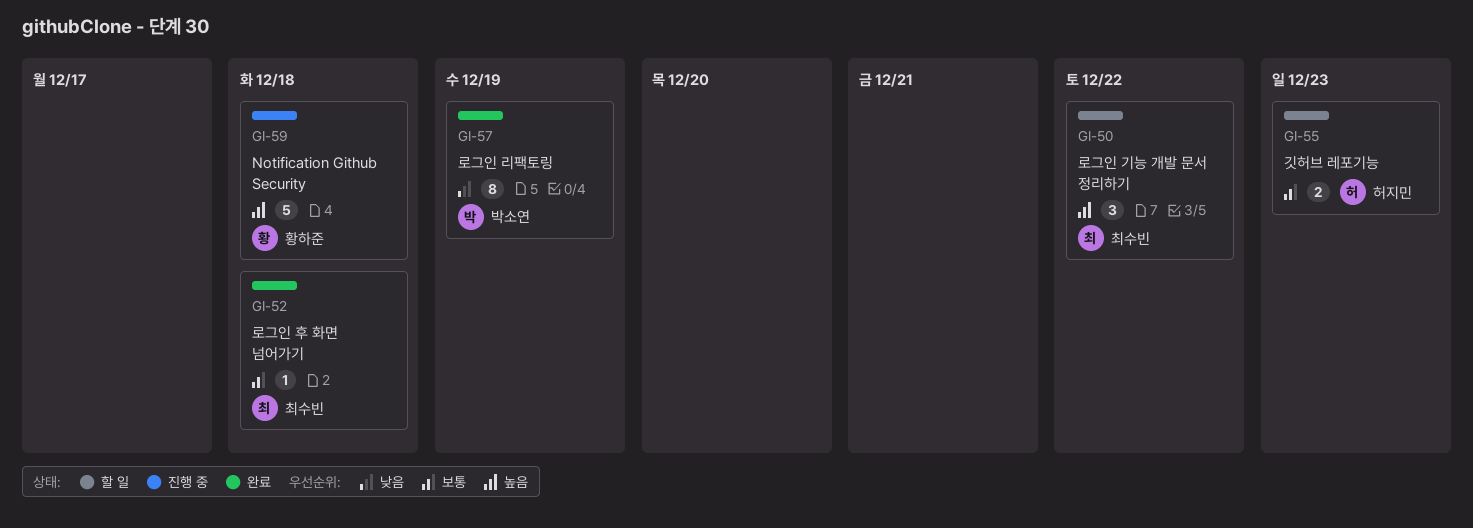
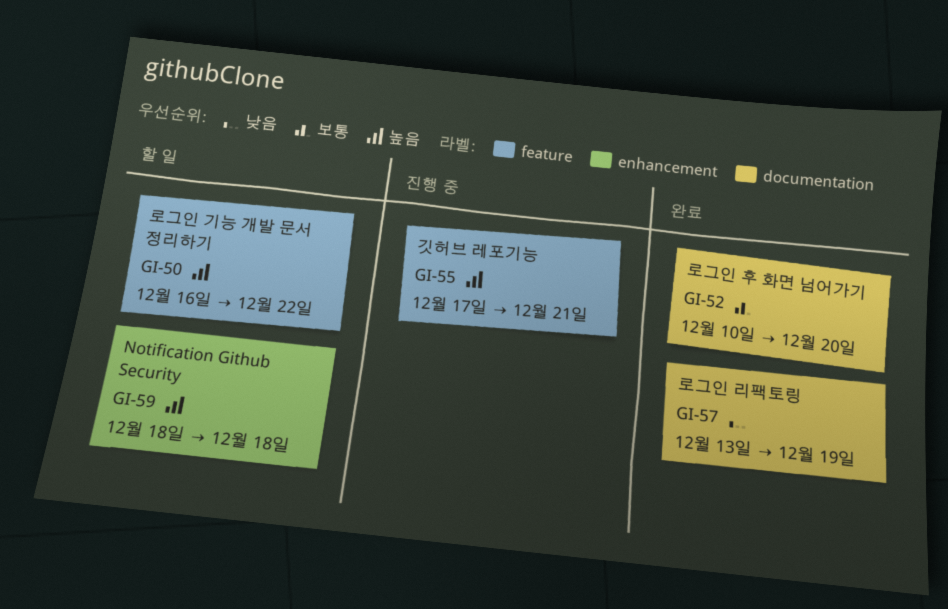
GI-52, due: Dec 18 -> Dec 20
GI-55, status: 할 일 -> 진행 중
GI-55, priority: 보통 -> 높음
GI-55, due: Dec 23 -> Dec 21
GI-59, status: 진행 중 -> 할 일

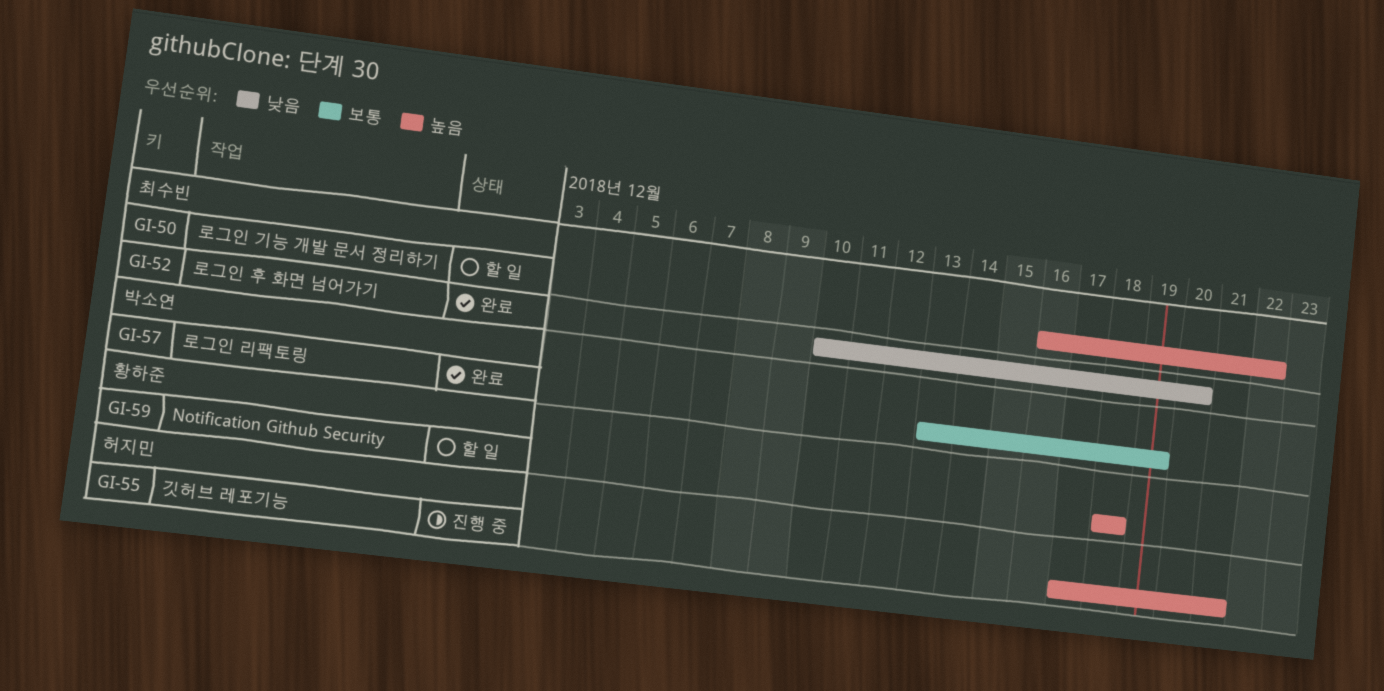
GI-52, priority: 보통 -> 낮음
GI-57, priority: 낮음 -> 보통

